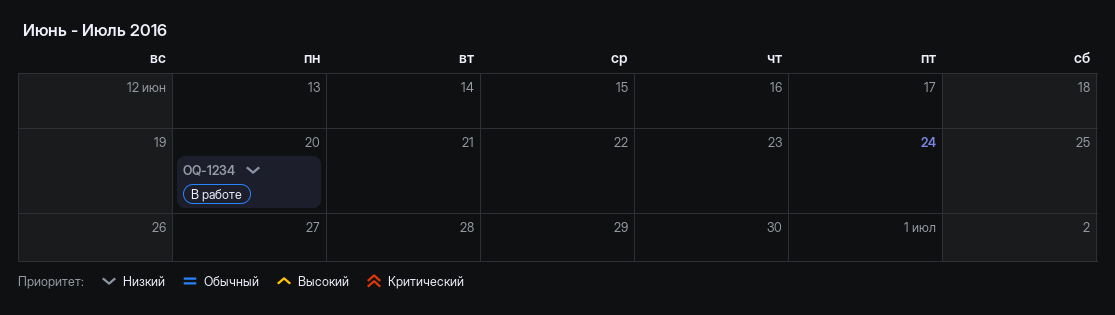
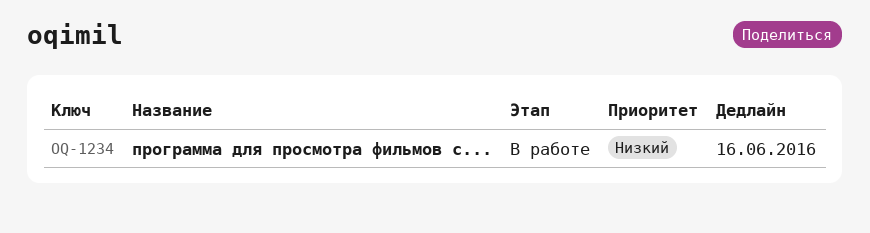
OQ-1234, due: Jun 20 -> Jun 16

